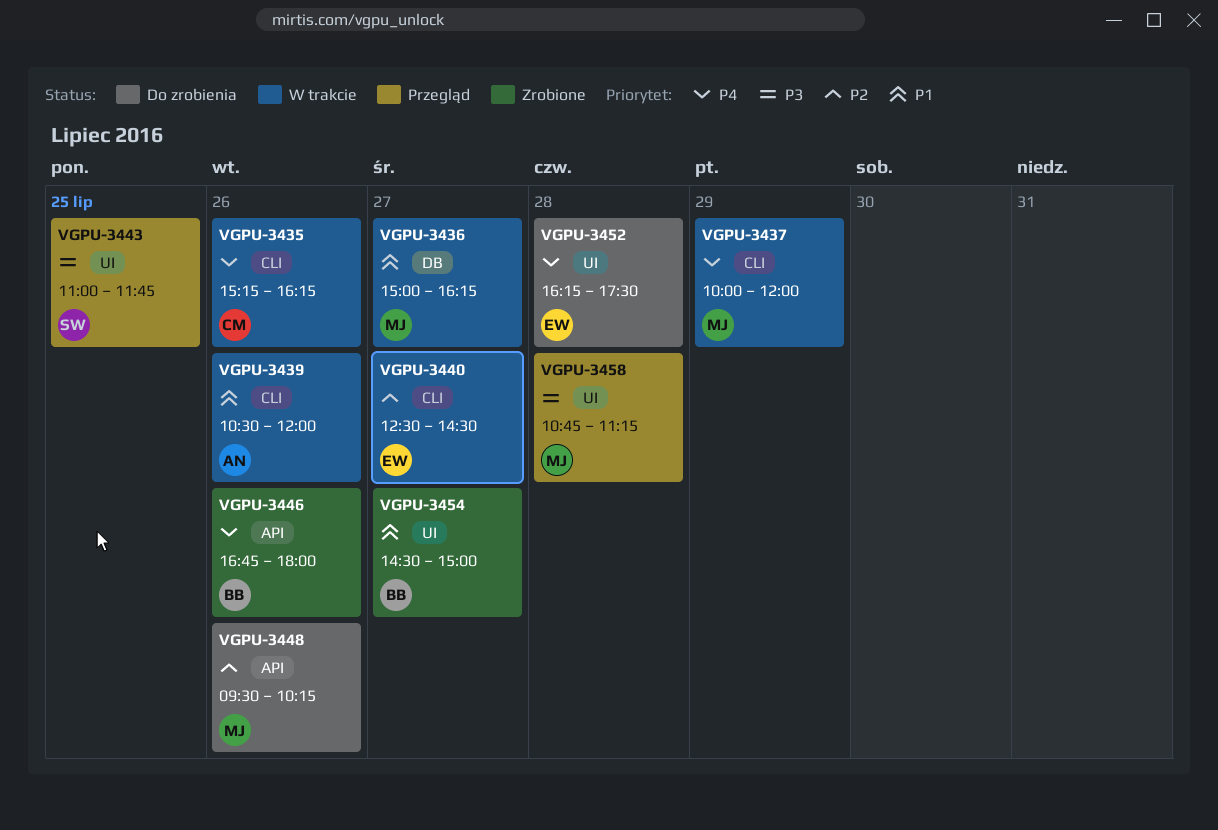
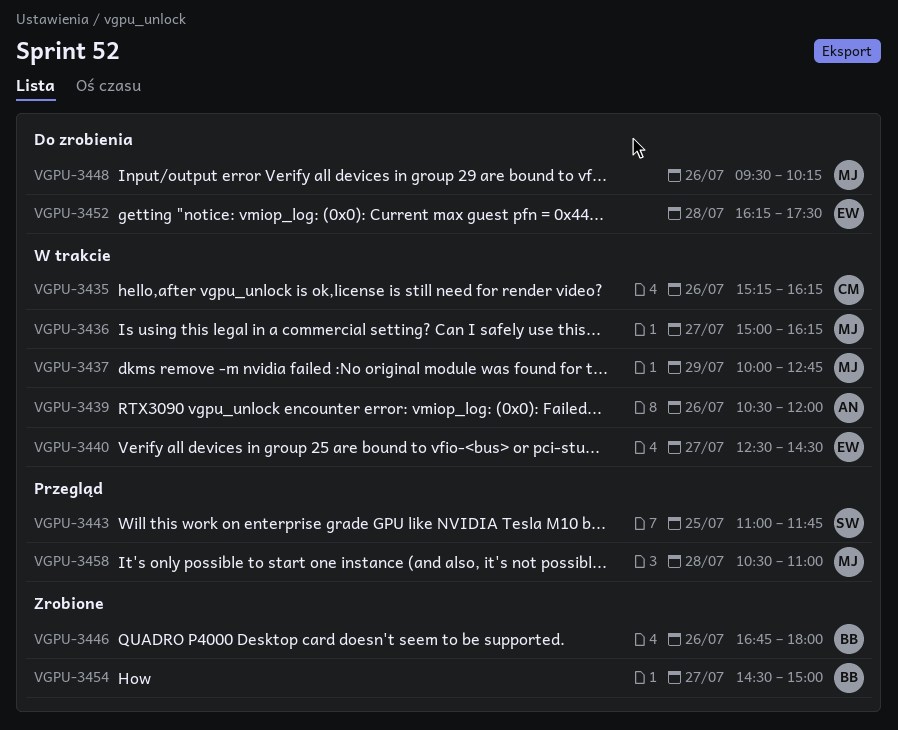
VGPU-3437, ends: 12:00 -> 12:45
VGPU-3458, begins: 10:45 -> 10:30
VGPU-3458, ends: 11:15 -> 11:00

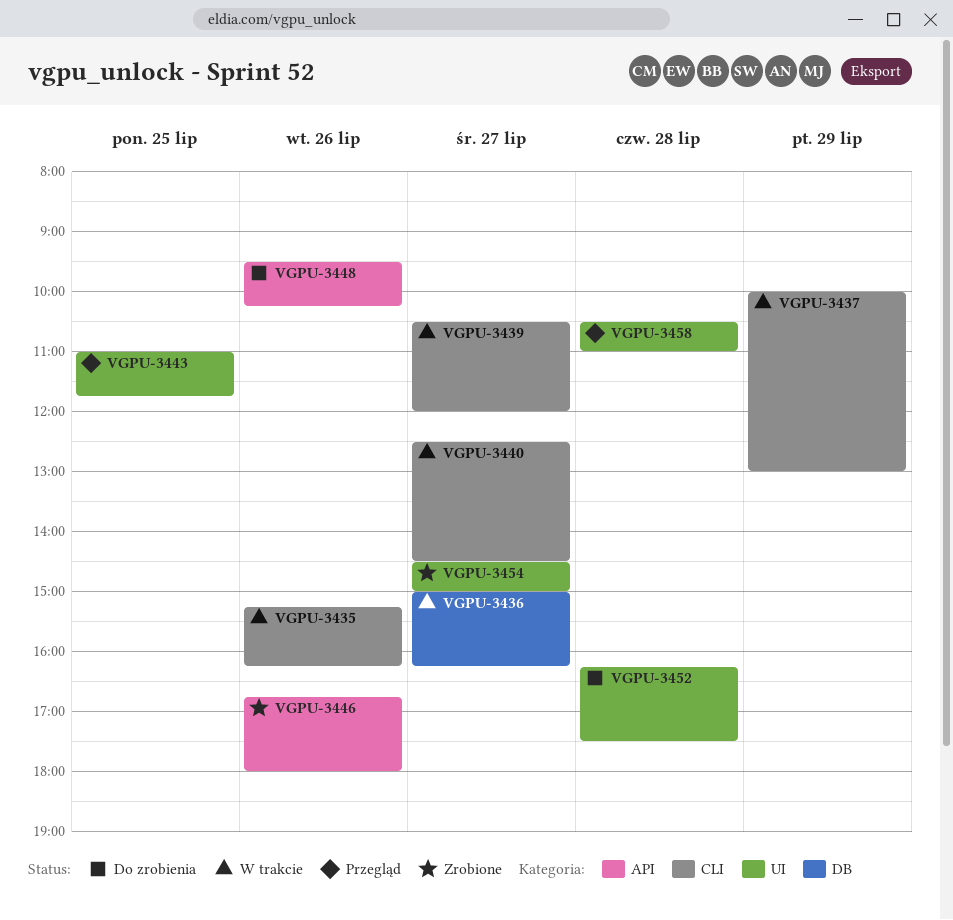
VGPU-3437, ends: 12:45 -> 13:00
VGPU-3439, day: Jul 26 -> Jul 27

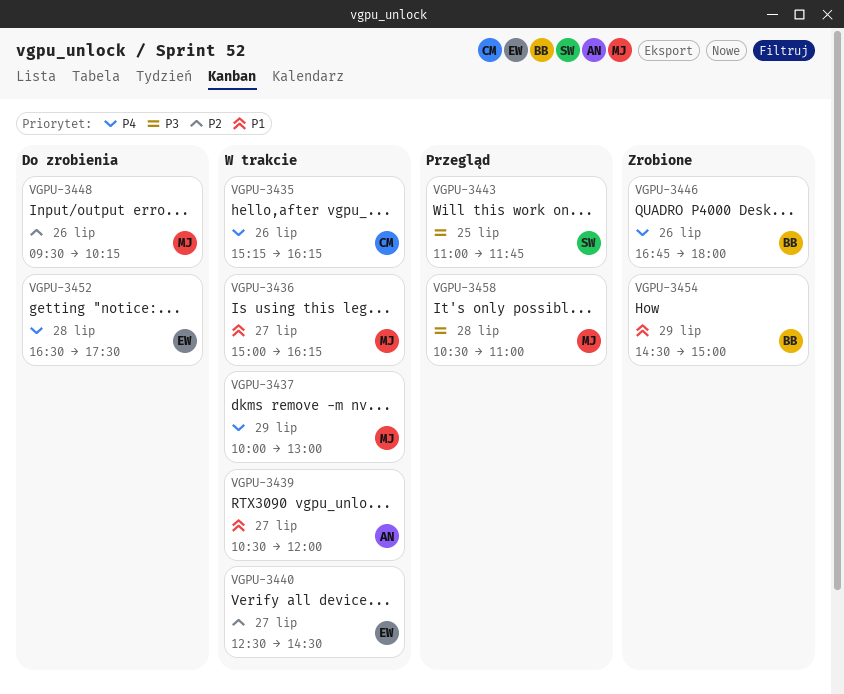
VGPU-3452, begins: 16:15 -> 16:30
VGPU-3454, day: Jul 27 -> Jul 29

